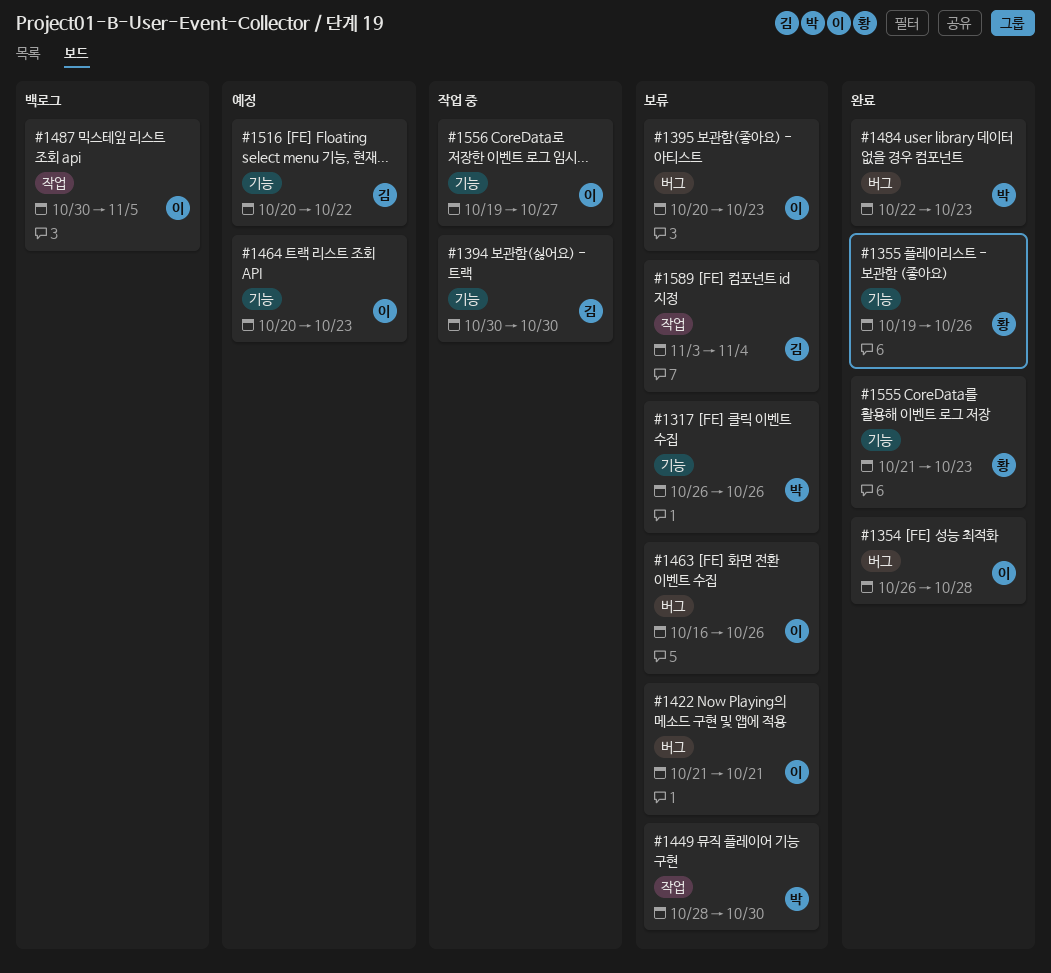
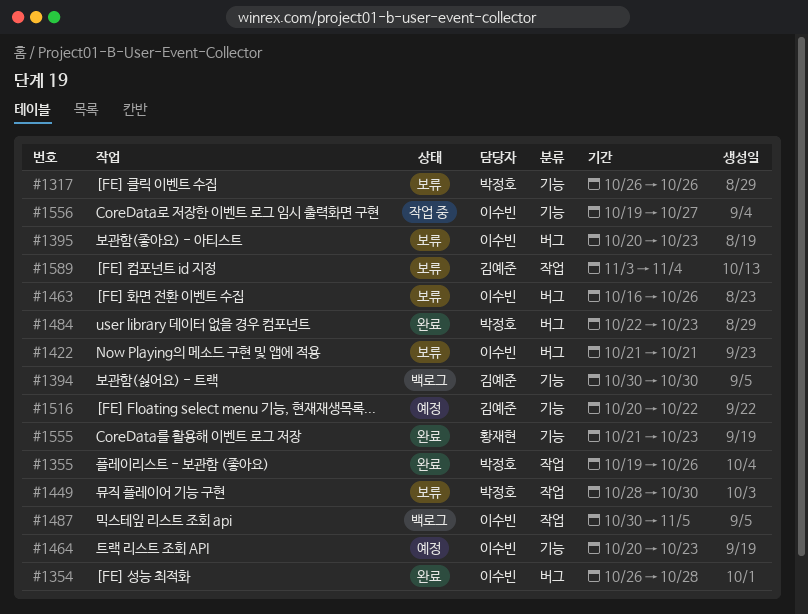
#1355, owner: 황재현 -> 박정호
#1355, label: 기능 -> 작업
#1394, status: 작업 중 -> 백로그

